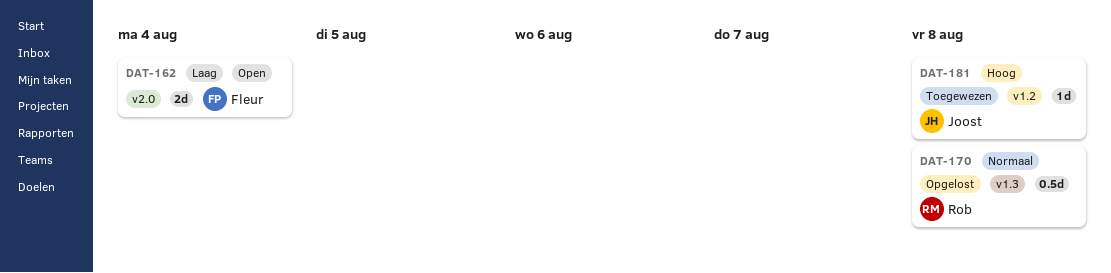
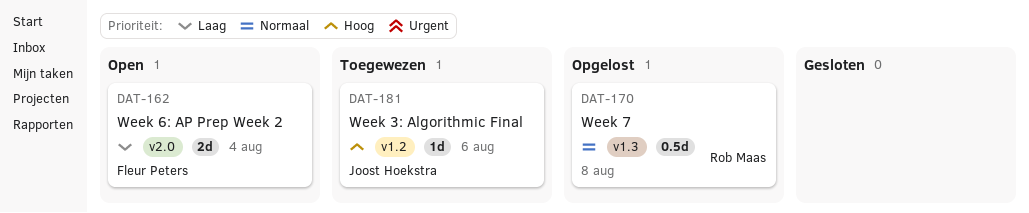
DAT-181, due: Aug 8 -> Aug 6

